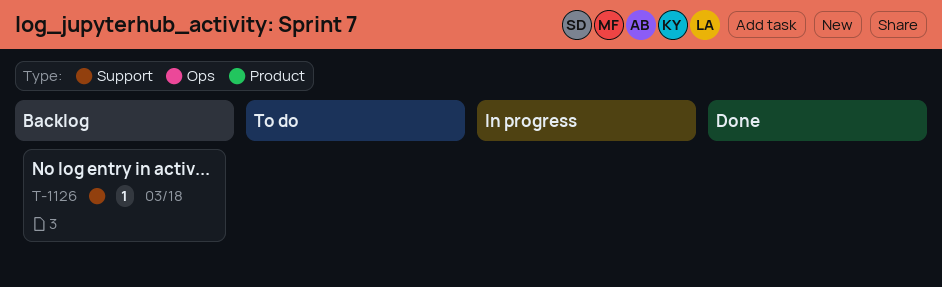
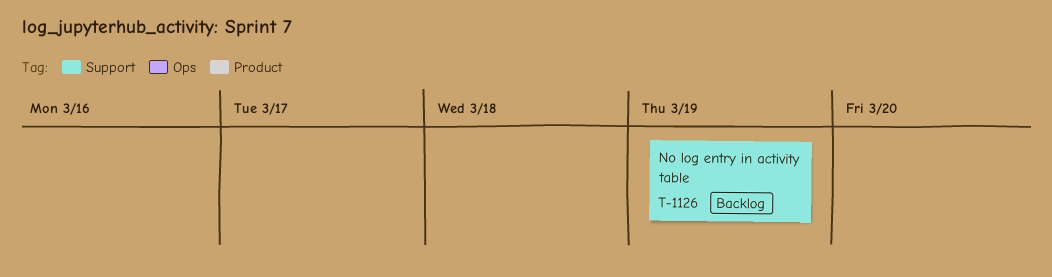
T-1126, due: Mar 18 -> Mar 19

